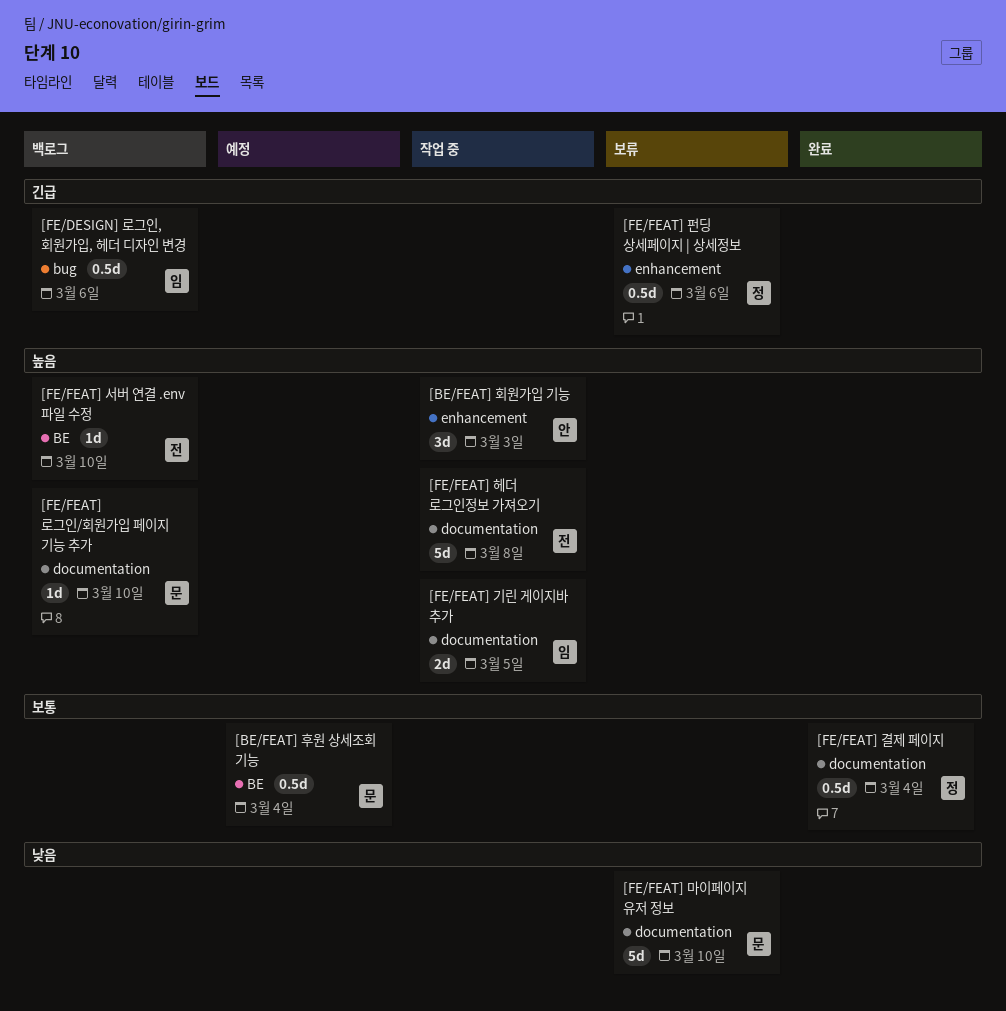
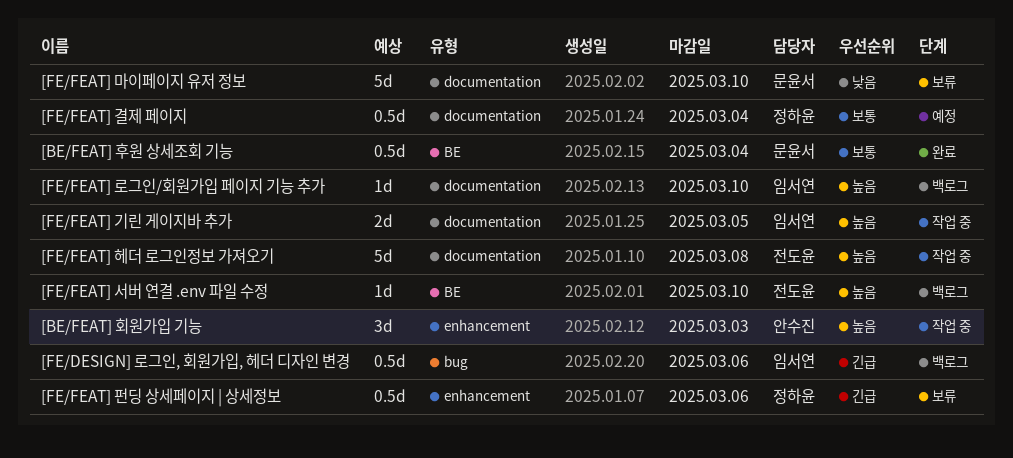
[BE/FEAT] 후원 상세조회 기능, status: 예정 -> 완료
[FE/FEAT] 결제 페이지, status: 완료 -> 예정
[FE/FEAT] 로그인/회원가입 페이지 기능 추가, owner: 문윤서 -> 임서연

